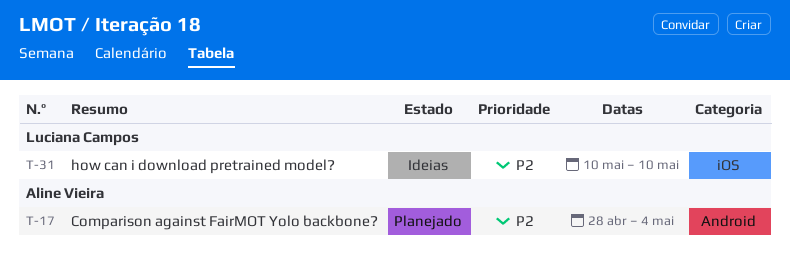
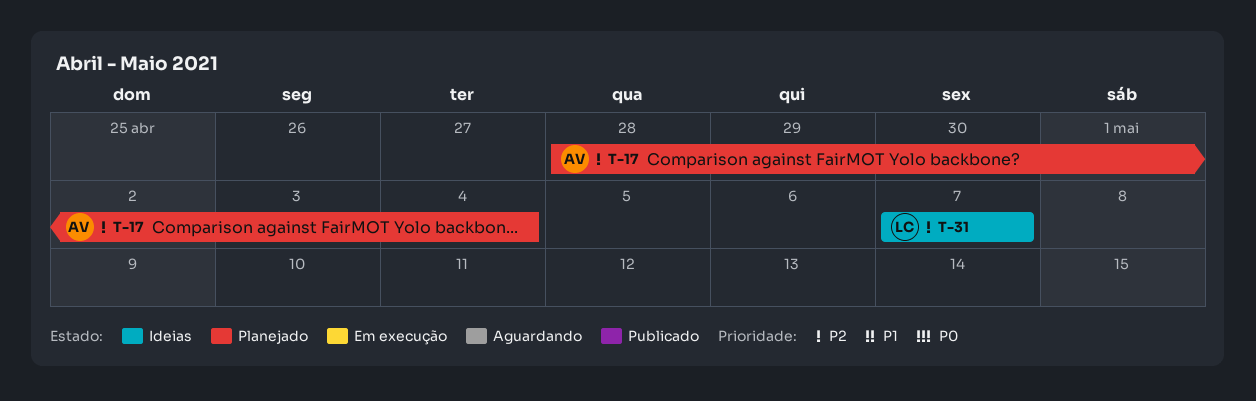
T-31, start: May 10 -> May 7
T-31, due: May 10 -> May 7

